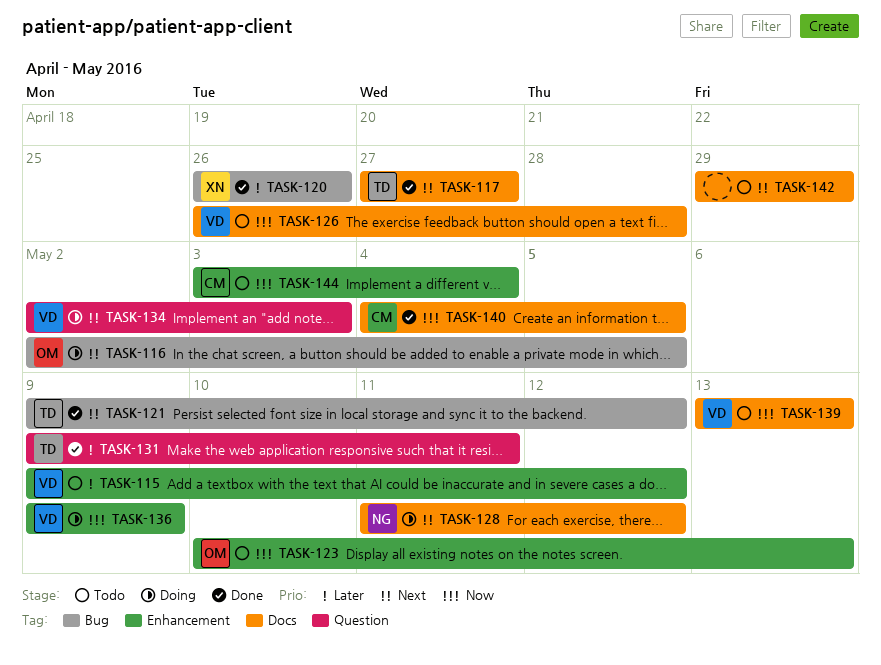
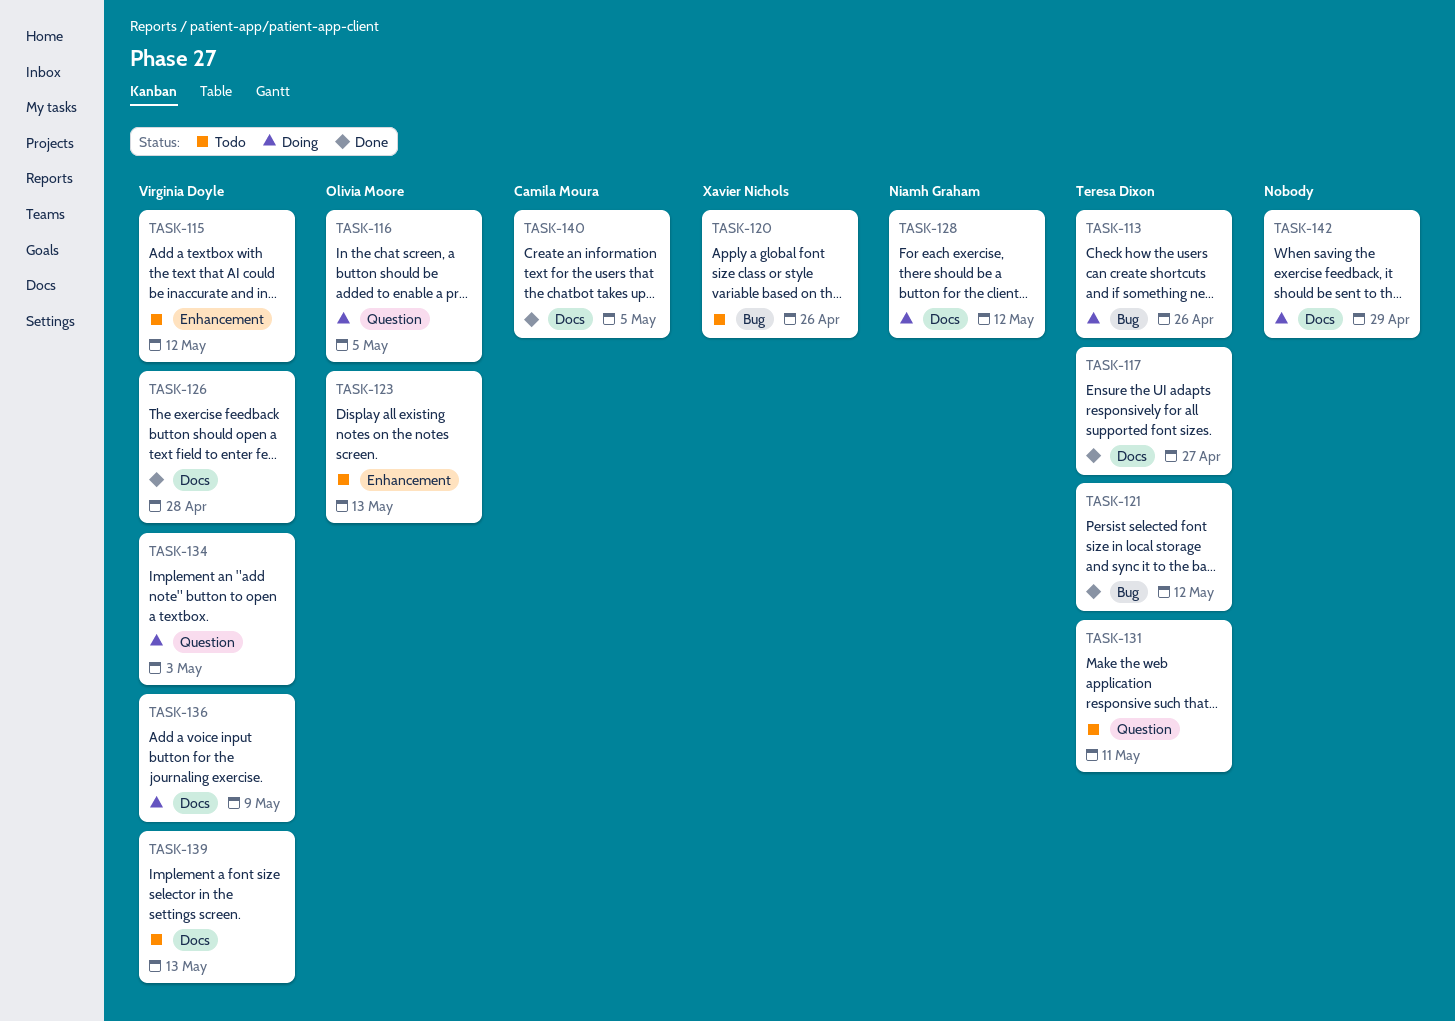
TASK-113: none -> present
TASK-116, label: Bug -> Question
TASK-120, status: Done -> Todo
TASK-126, status: Todo -> Done
TASK-131, status: Done -> Todo
TASK-136, label: Enhancement -> Docs
TASK-142, status: Todo -> Doing
TASK-144: present -> none

